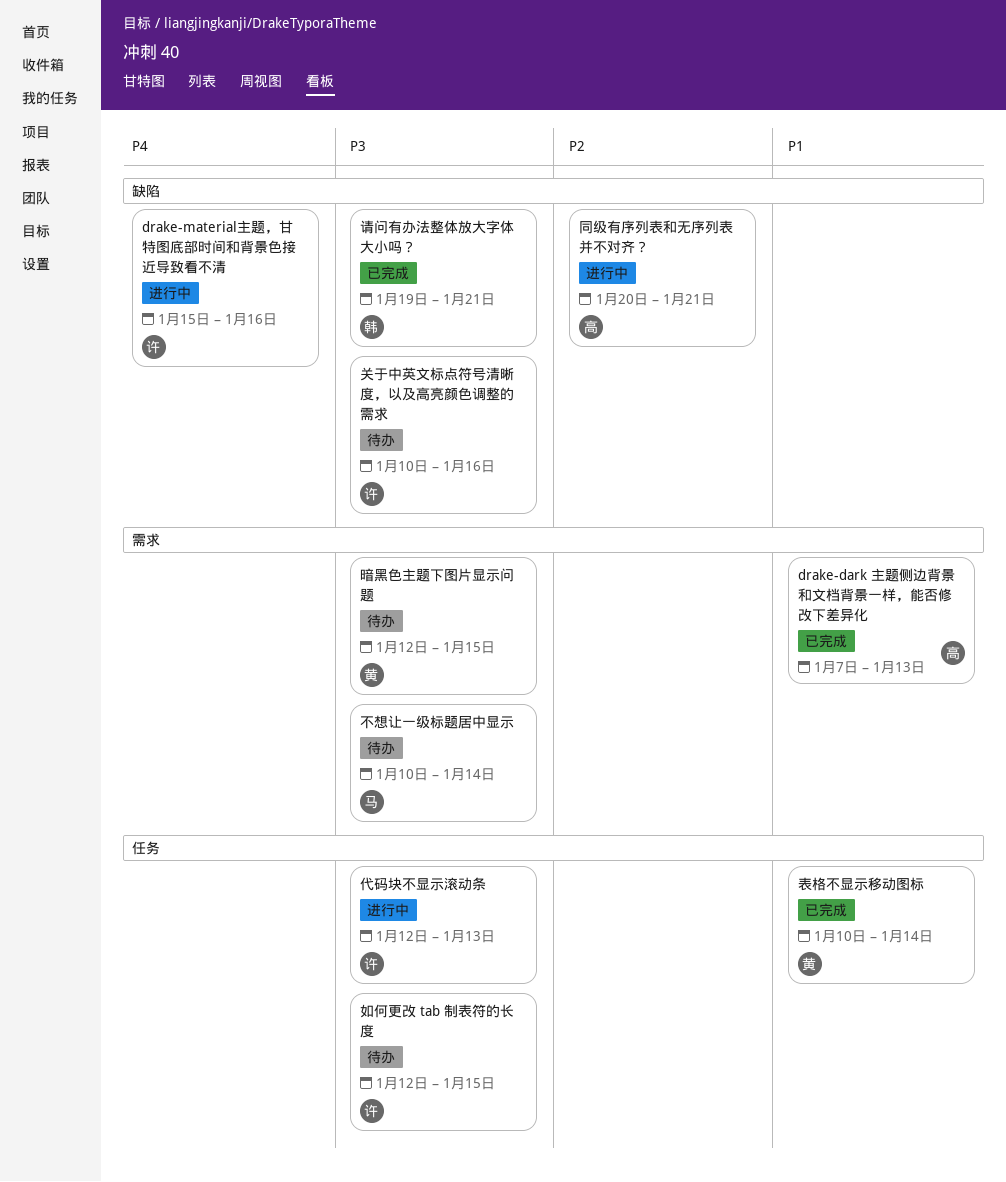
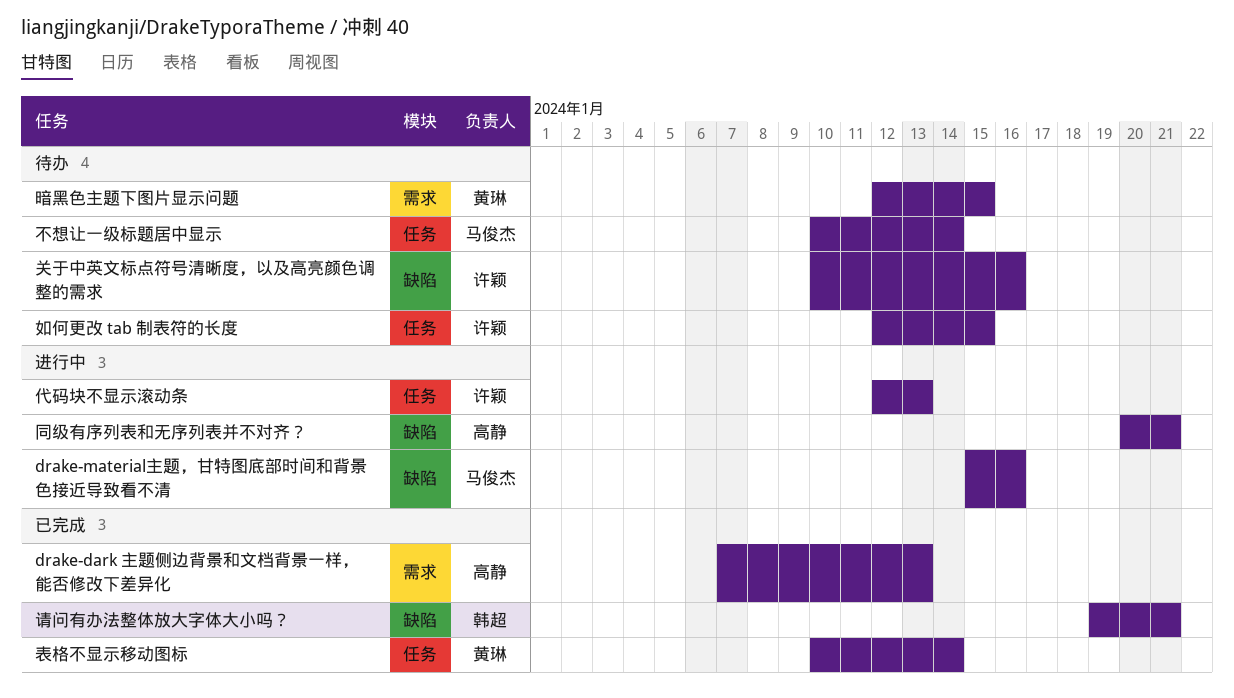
drake-material主题，甘特图底部时间和背景色接近导致看不清, owner: 许颖 -> 马俊杰
不想让一级标题居中显示, label: 需求 -> 任务

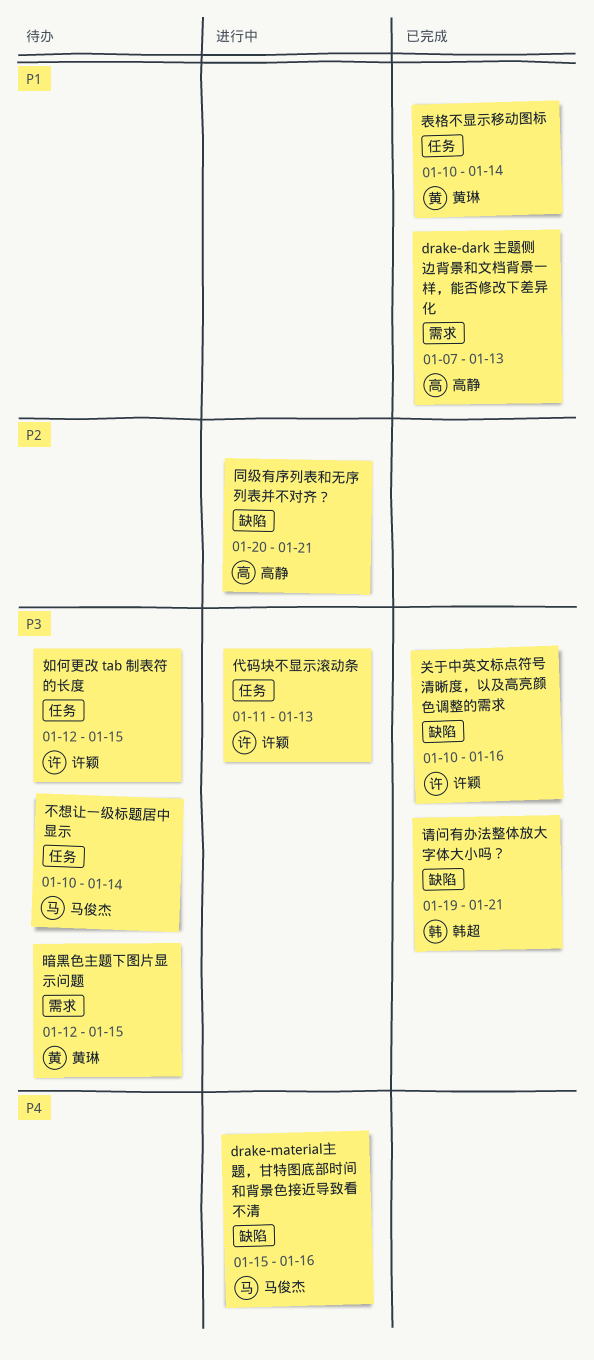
代码块不显示滚动条, start: Jan 12 -> Jan 11
关于中英文标点符号清晰度，以及高亮颜色调整的需求, status: 待办 -> 已完成

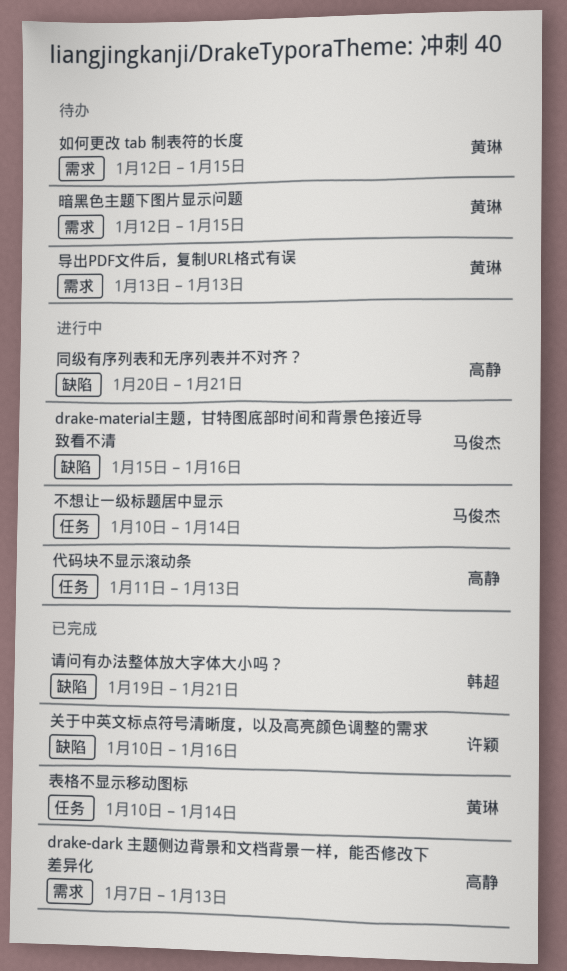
不想让一级标题居中显示, status: 待办 -> 进行中
代码块不显示滚动条, owner: 许颖 -> 高静
如何更改 tab 制表符的长度, owner: 许颖 -> 黄琳
如何更改 tab 制表符的长度, label: 任务 -> 需求
导出PDF文件后，复制URL格式有误: none -> present

